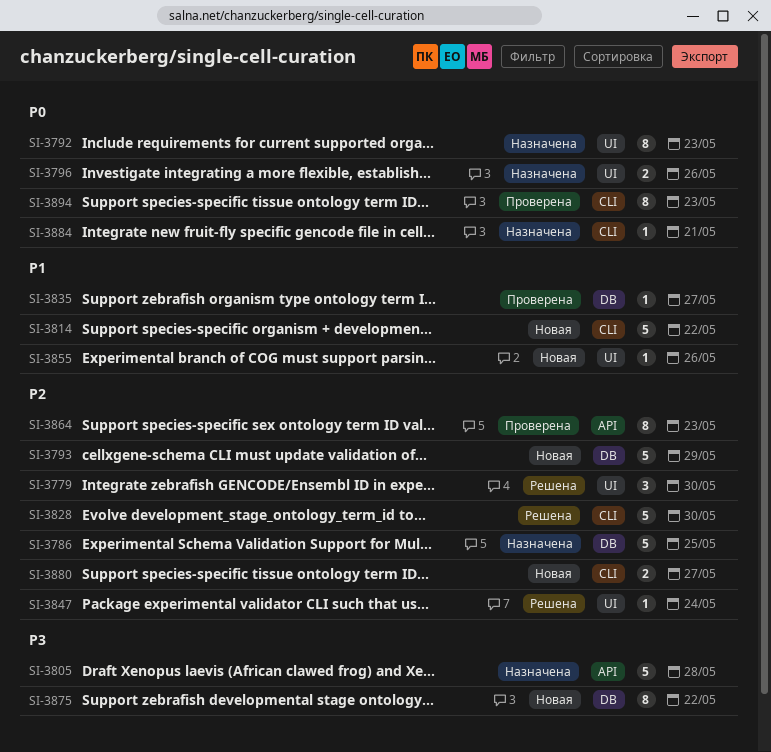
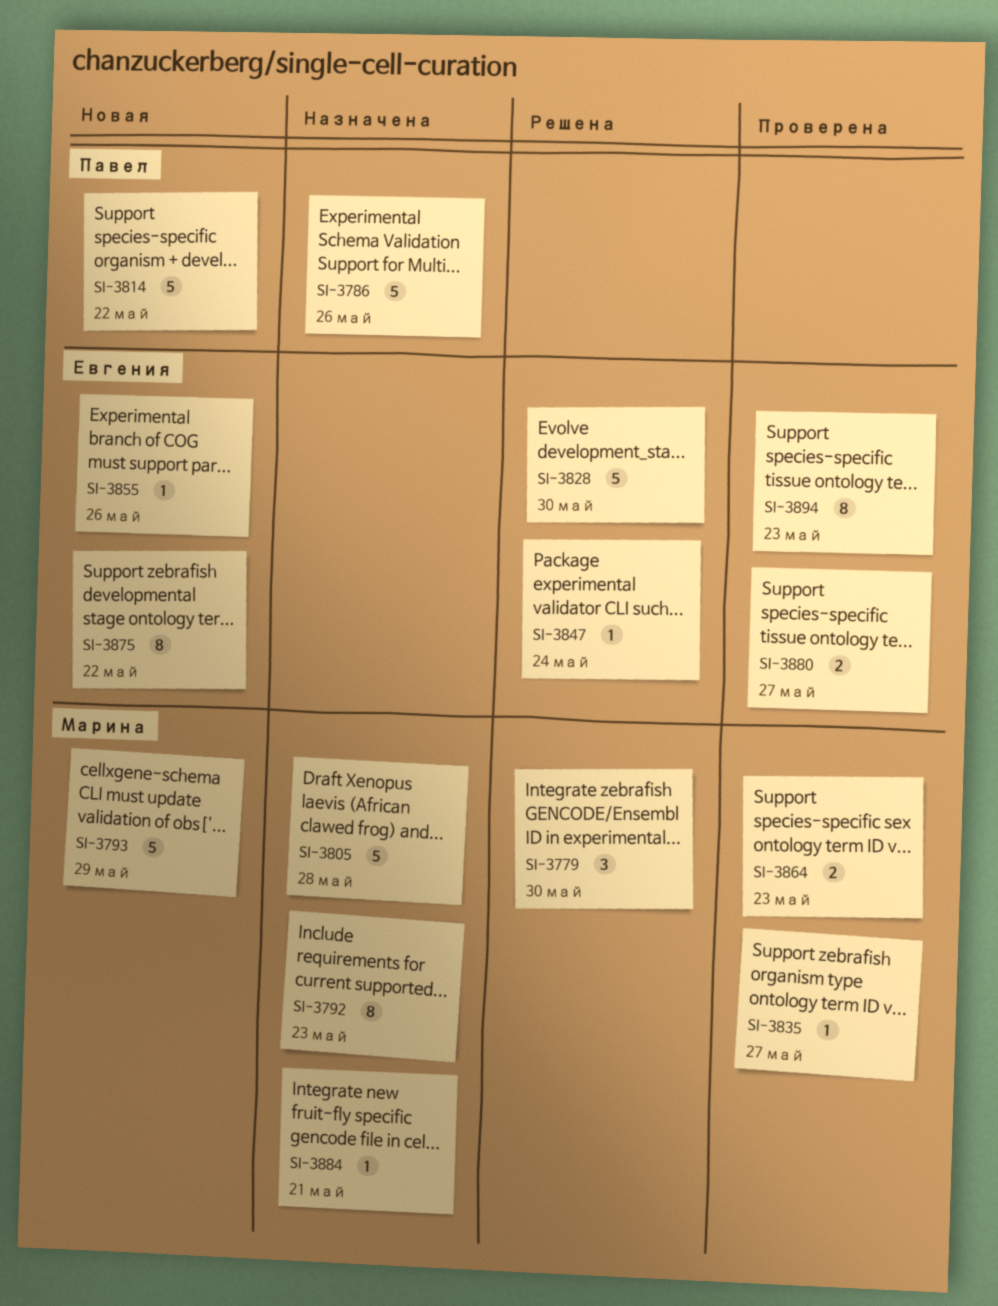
SI-3786, due: May 25 -> May 26
SI-3796: present -> none
SI-3864, estimate: 8 -> 2
SI-3880, status: Новая -> Проверена

